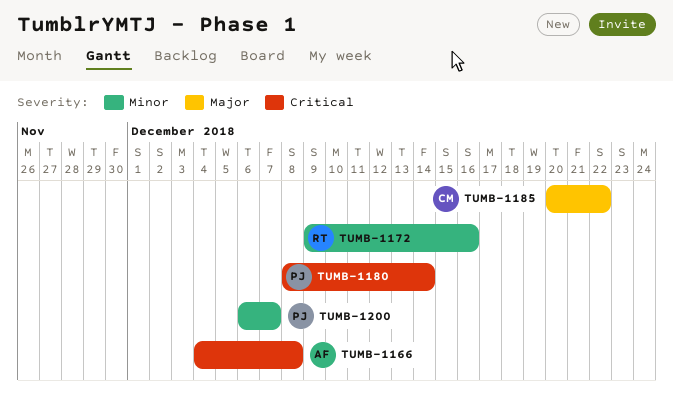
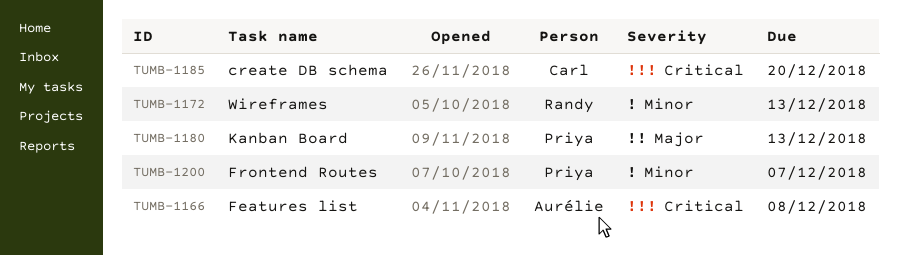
TUMB-1172, due: Dec 16 -> Dec 13
TUMB-1180, priority: Critical -> Major
TUMB-1180, due: Dec 14 -> Dec 13
TUMB-1185, priority: Major -> Critical
TUMB-1185, due: Dec 22 -> Dec 20

